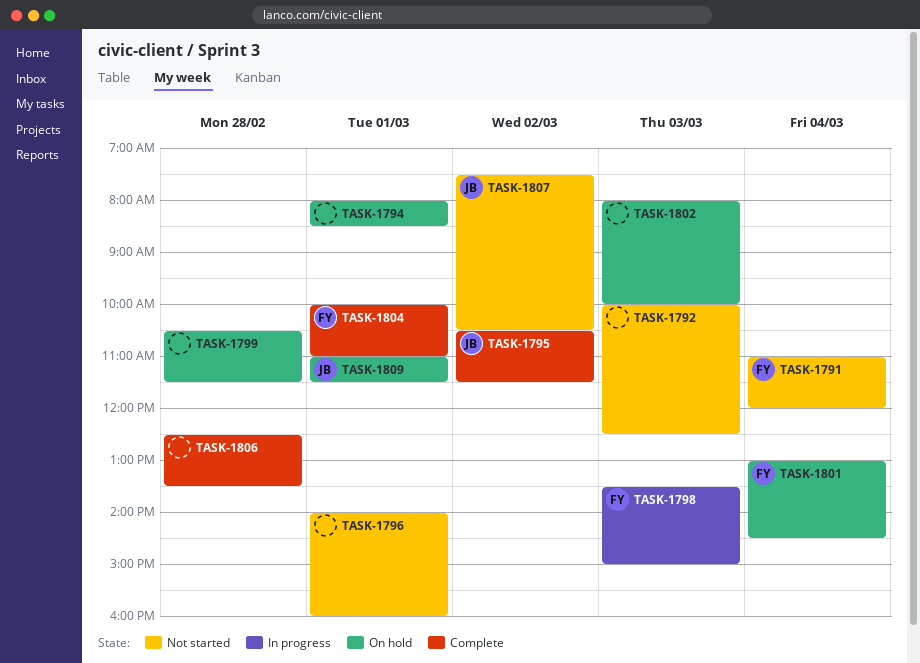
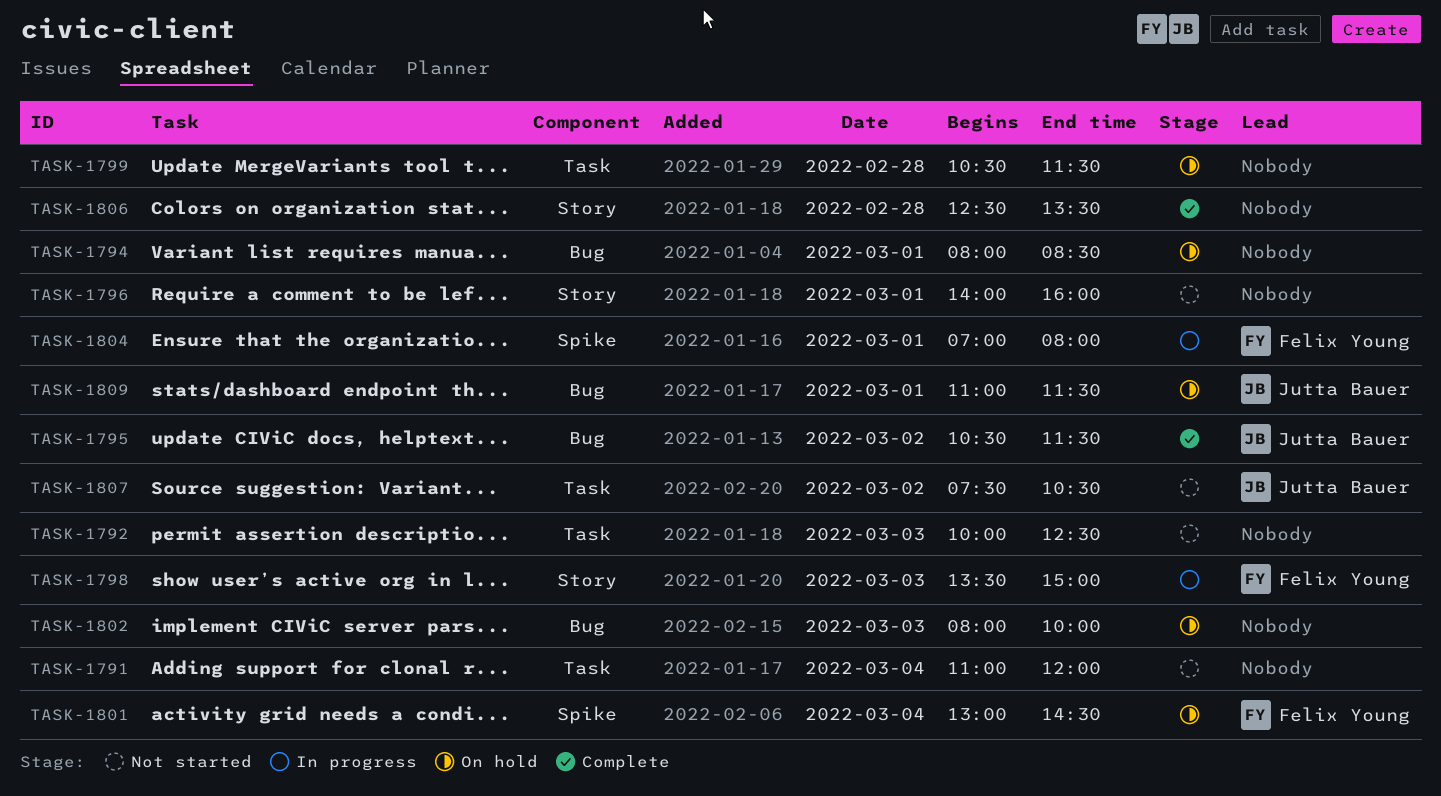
TASK-1791, owner: Felix Young -> none
TASK-1804, status: Complete -> In progress
TASK-1804, begins: 10:00 -> 07:00
TASK-1804, ends: 11:00 -> 08:00

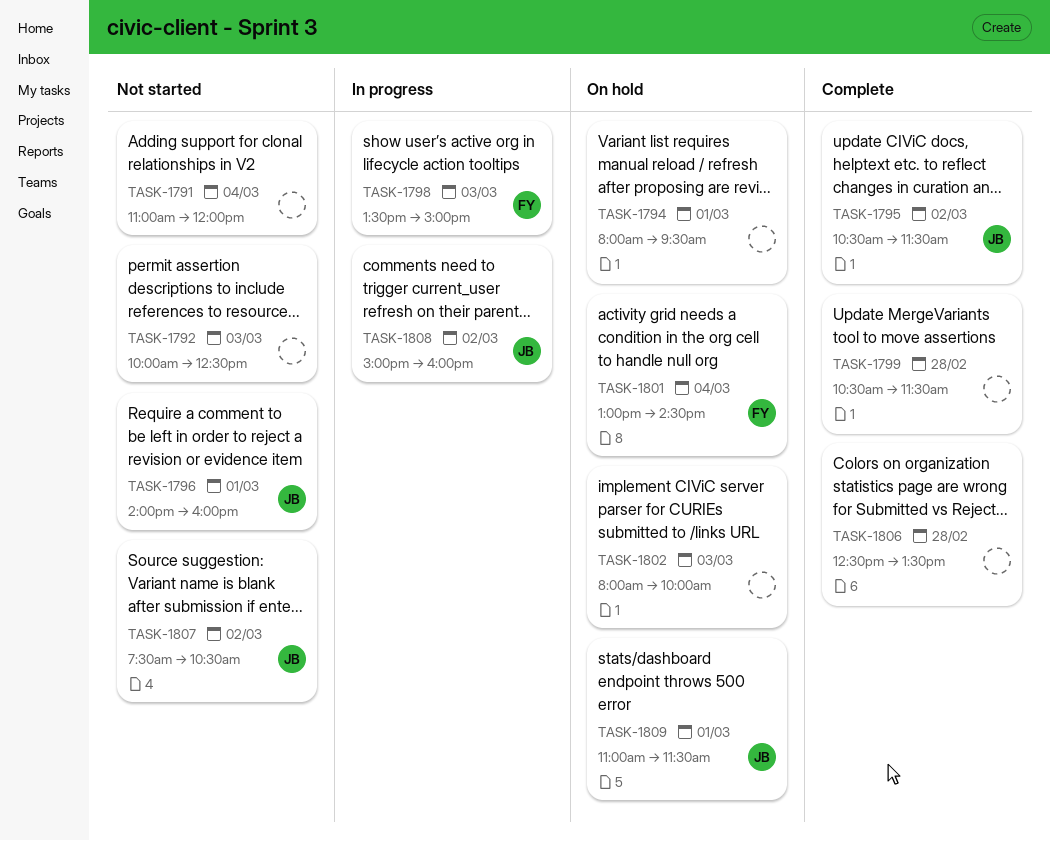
TASK-1794, ends: 08:30 -> 09:30
TASK-1796, owner: none -> Jutta Bauer
TASK-1799, status: On hold -> Complete
TASK-1804: present -> none
TASK-1808: none -> present

